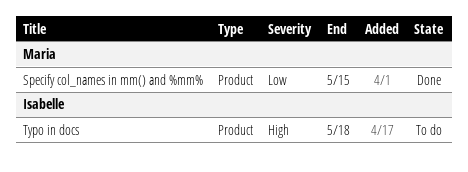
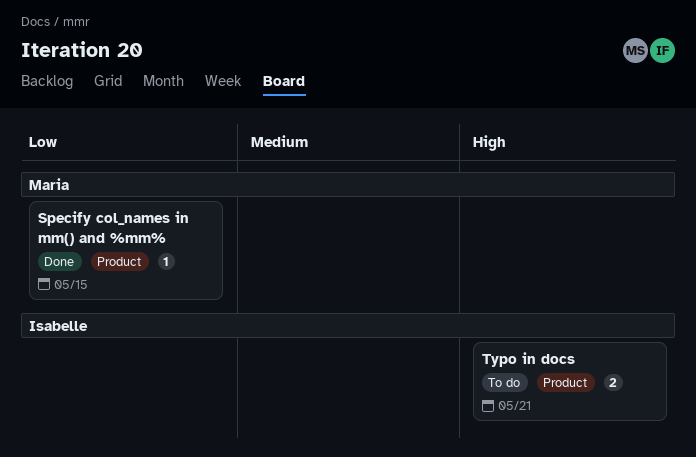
Typo in docs, due: May 18 -> May 21

